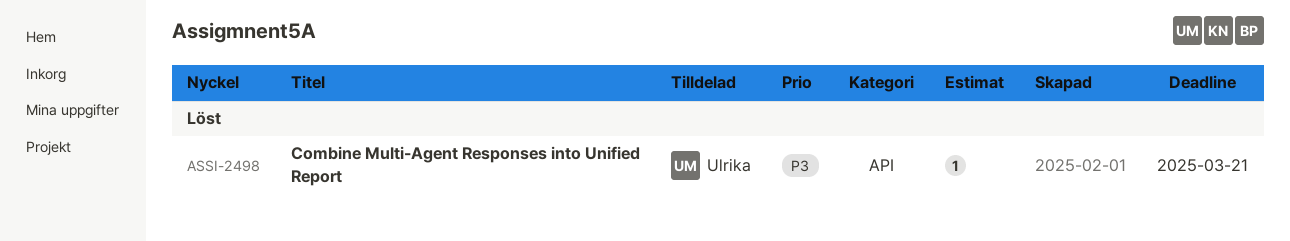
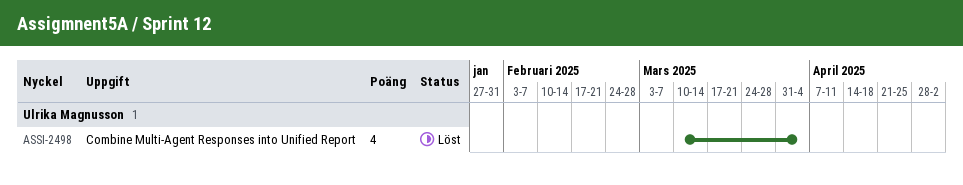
ASSI-2498, estimate: 1 -> 4
ASSI-2498, due: Mar 21 -> Apr 4

